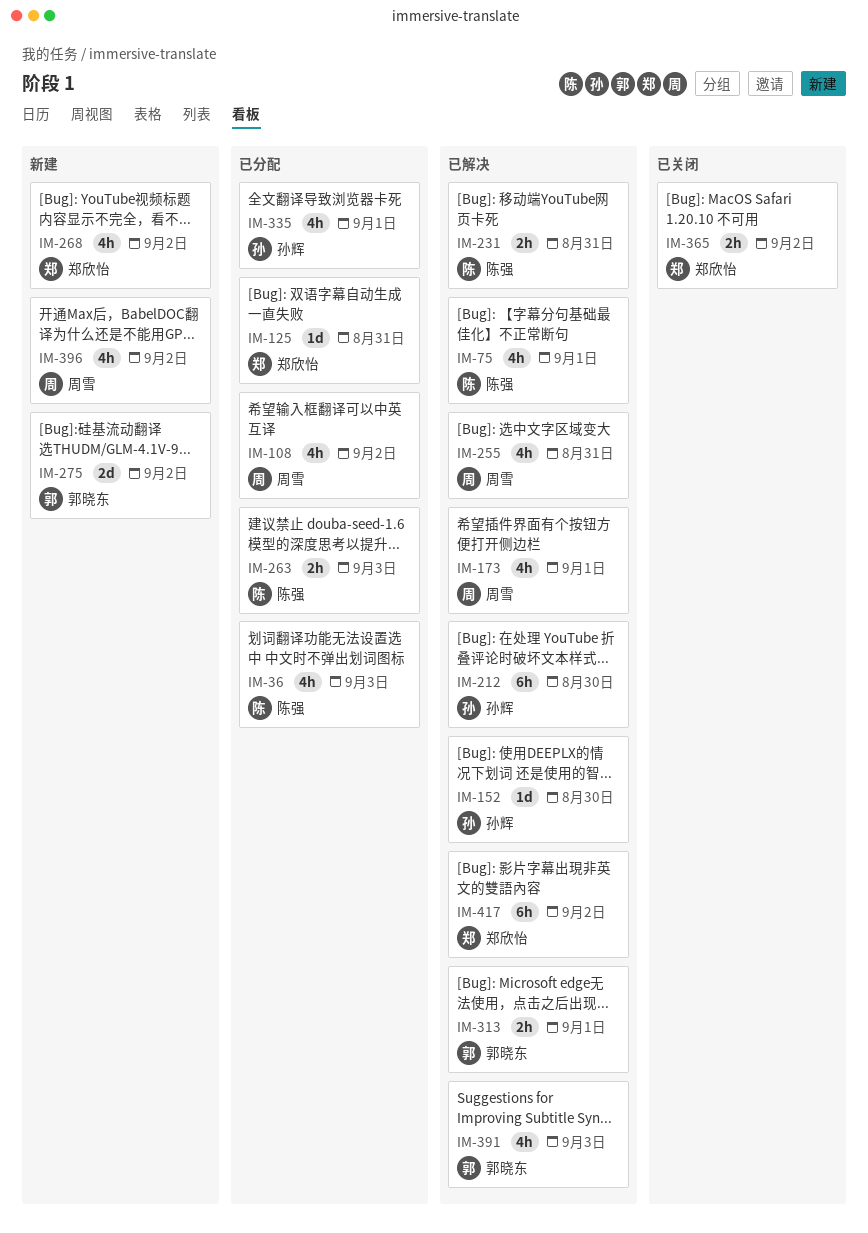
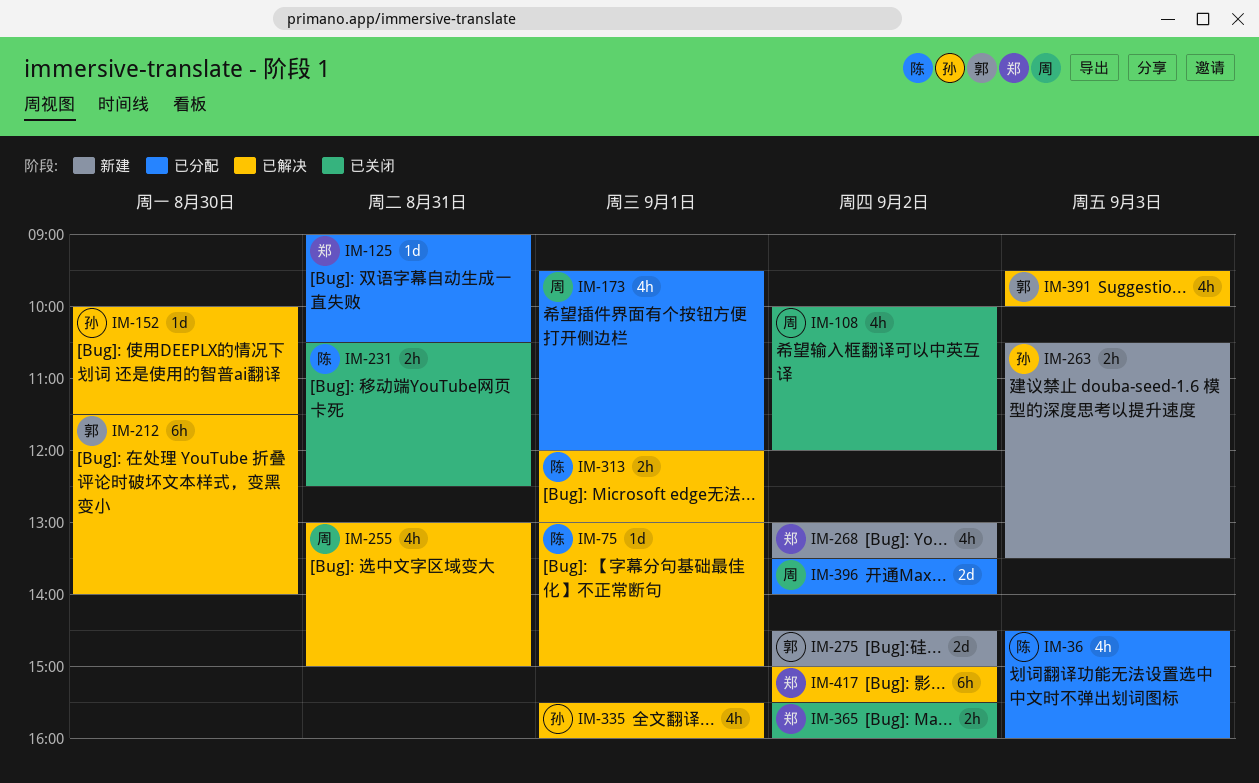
IM-75, estimate: 4h -> 1d
IM-108, status: 已分配 -> 已关闭
IM-173, status: 已解决 -> 已分配
IM-212, owner: 孙辉 -> 郭晓东
IM-231, status: 已解决 -> 已关闭
IM-263, status: 已分配 -> 新建
IM-263, owner: 陈强 -> 孙辉
IM-313, owner: 郭晓东 -> 陈强
IM-335, status: 已分配 -> 已解决
IM-396, status: 新建 -> 已分配
IM-396, estimate: 4h -> 2d

